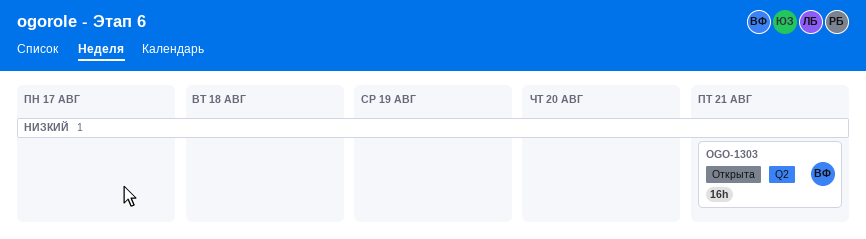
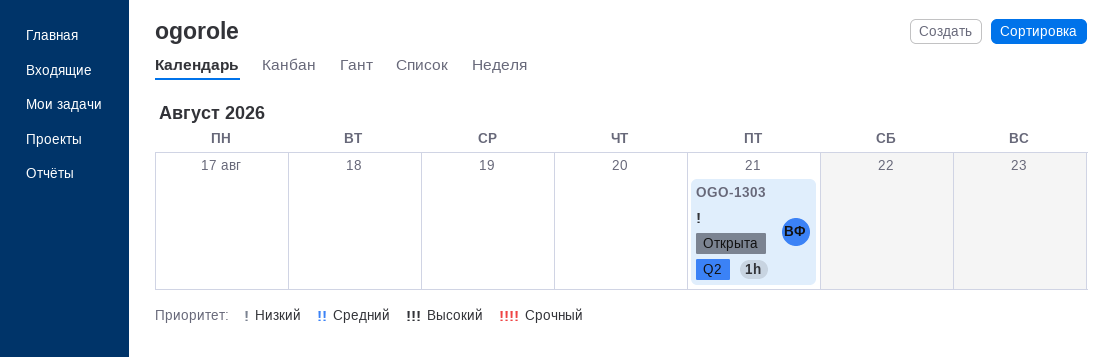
OGO-1303, estimate: 16h -> 1h

